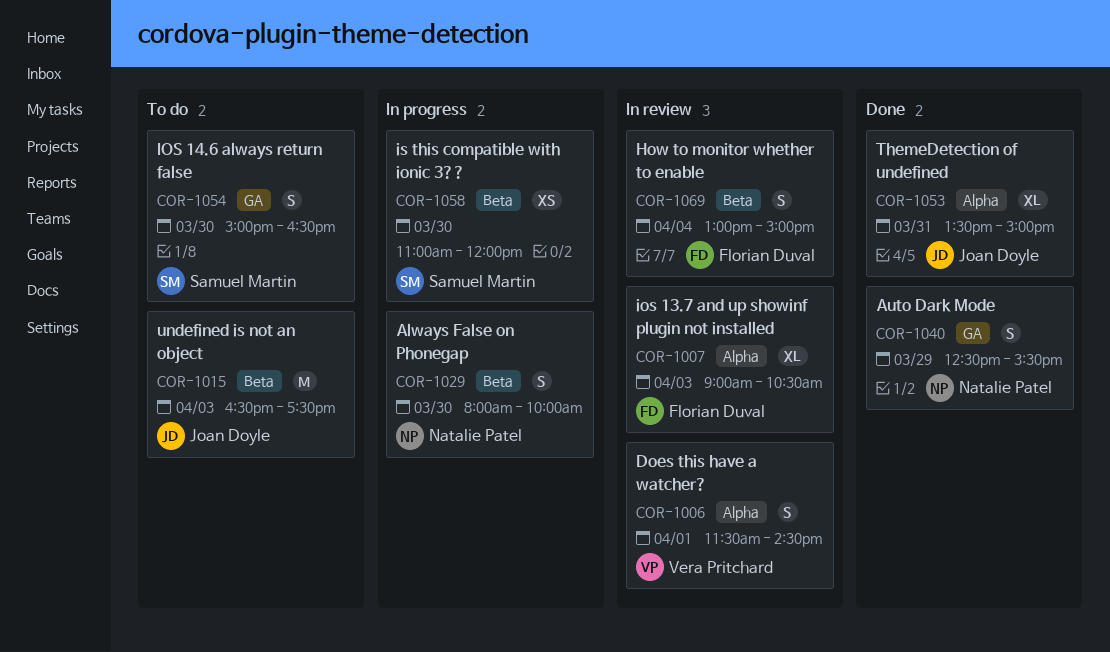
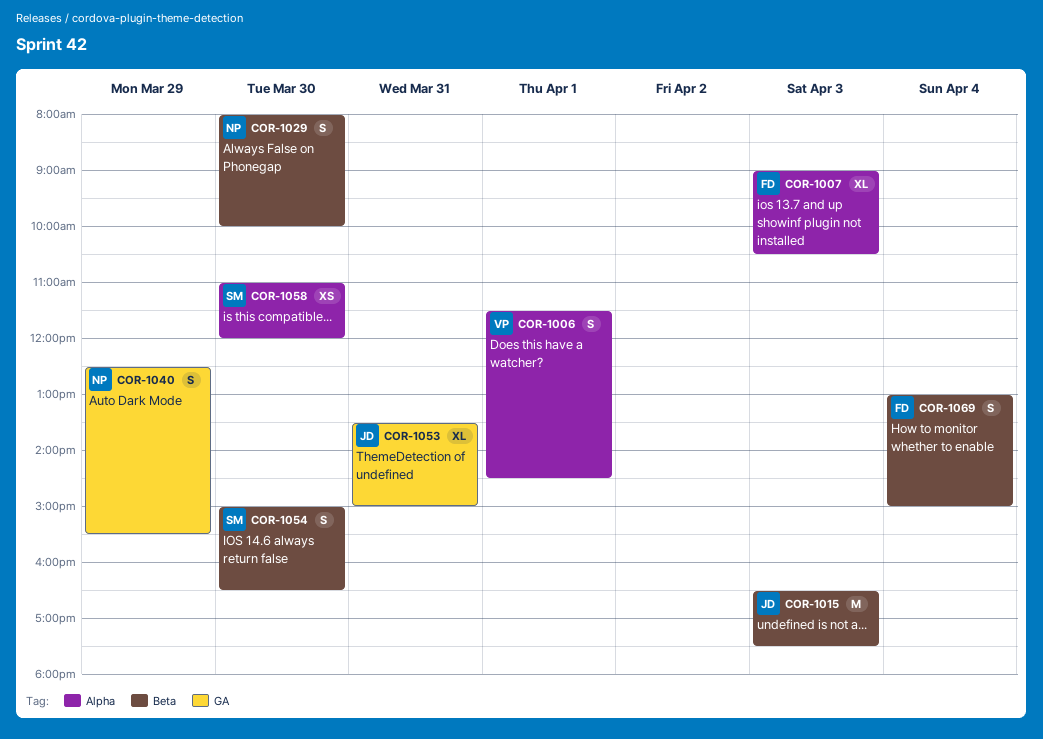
COR-1053, label: Alpha -> GA
COR-1054, label: GA -> Beta
COR-1058, label: Beta -> Alpha

